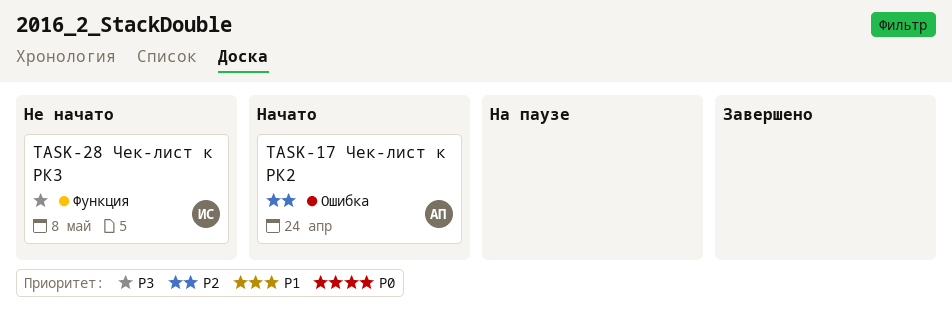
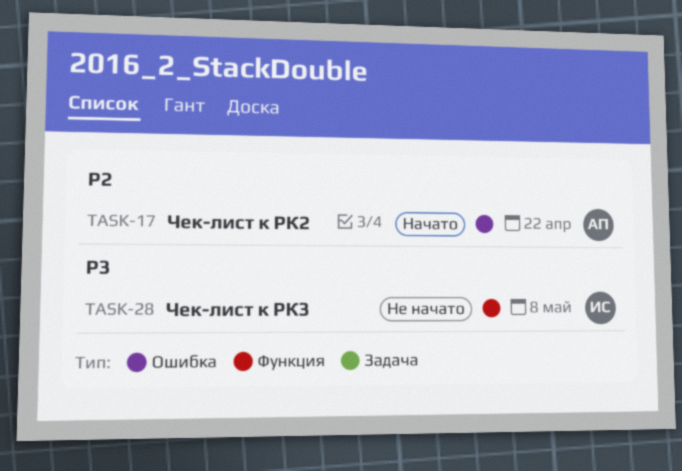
TASK-17, due: Apr 24 -> Apr 22

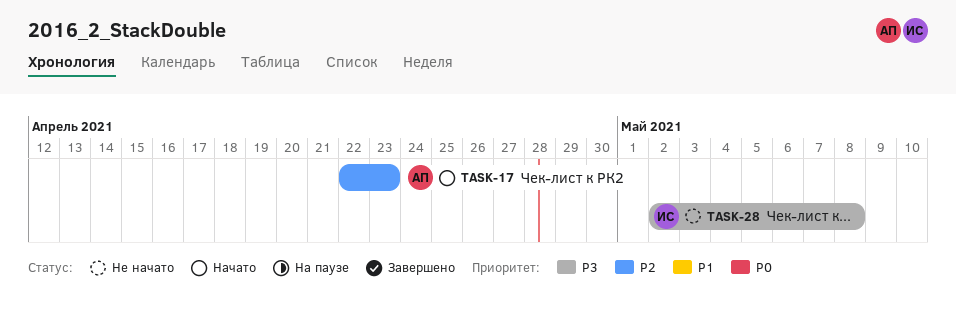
TASK-17, due: Apr 22 -> Apr 23

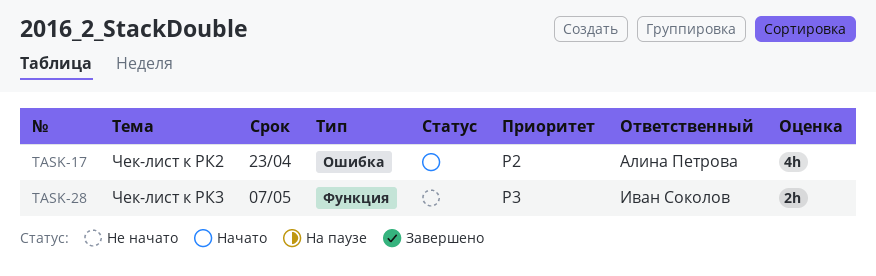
TASK-28, due: May 8 -> May 7

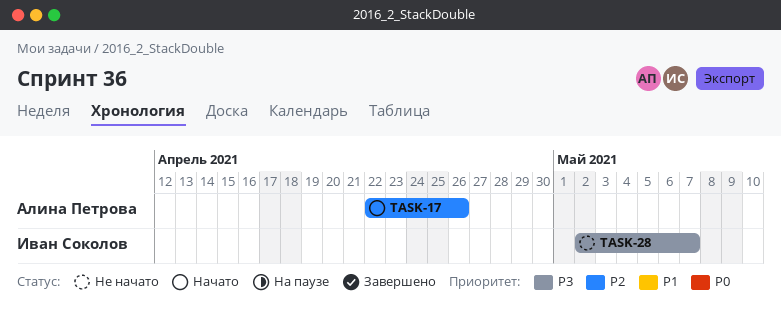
TASK-17, due: Apr 23 -> Apr 26

